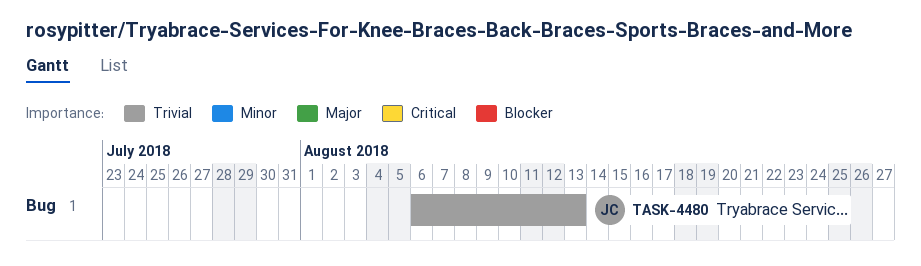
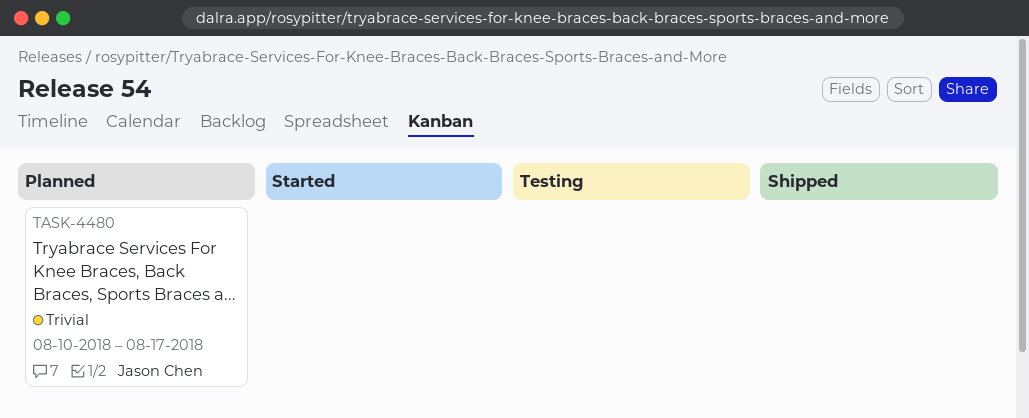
TASK-4480, start: Aug 6 -> Aug 10
TASK-4480, due: Aug 13 -> Aug 17

